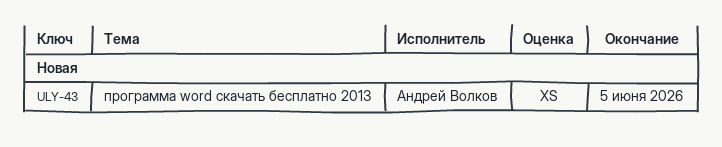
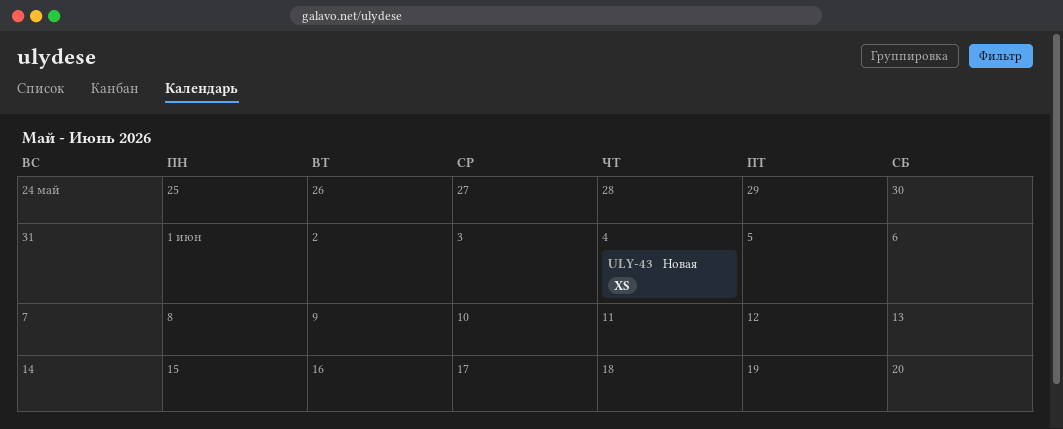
ULY-43, due: Jun 5 -> Jun 4

